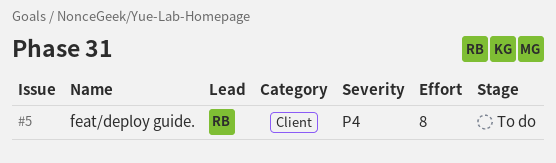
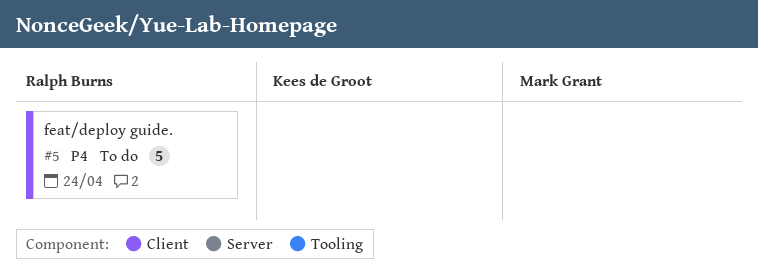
#5, estimate: 8 -> 5

